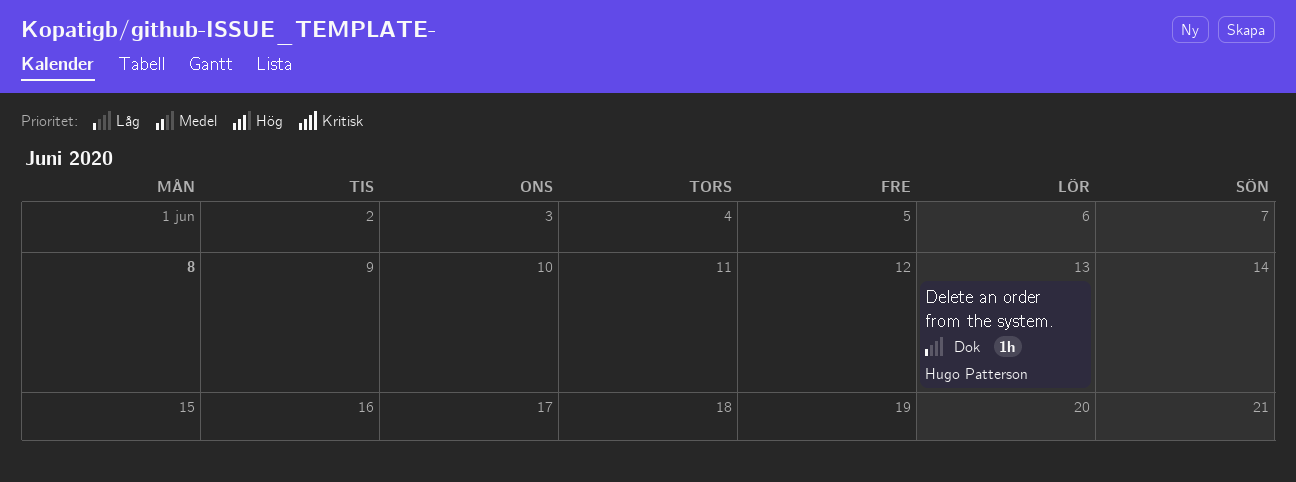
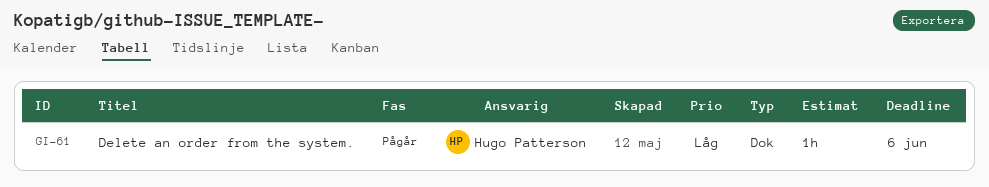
Delete an order from the system., due: Jun 13 -> Jun 6

